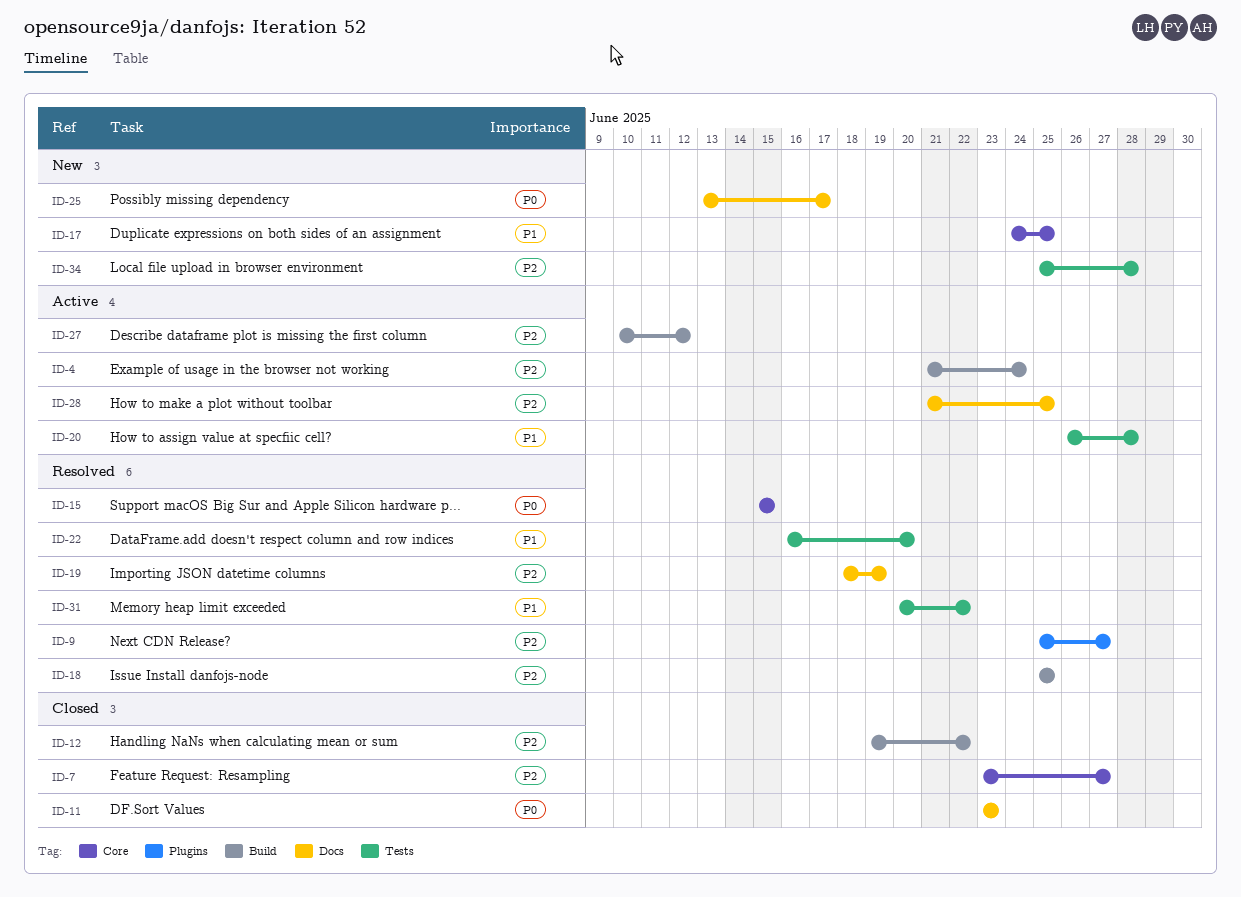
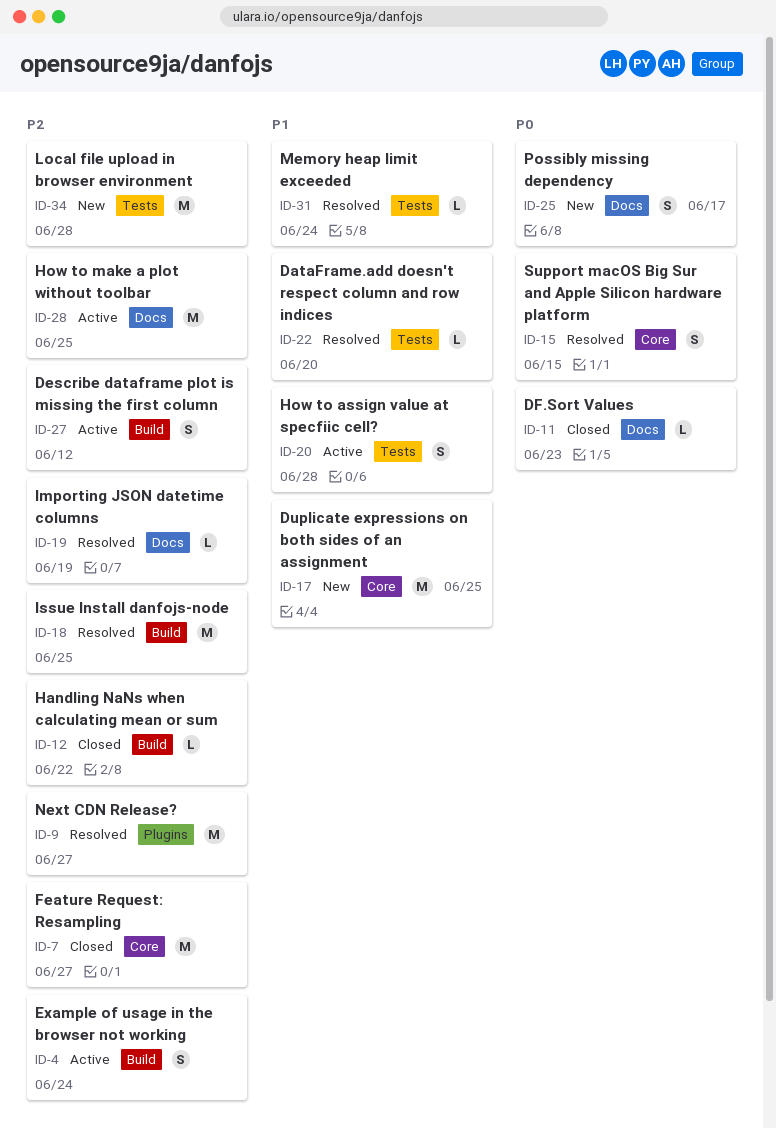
ID-31, due: Jun 22 -> Jun 24

